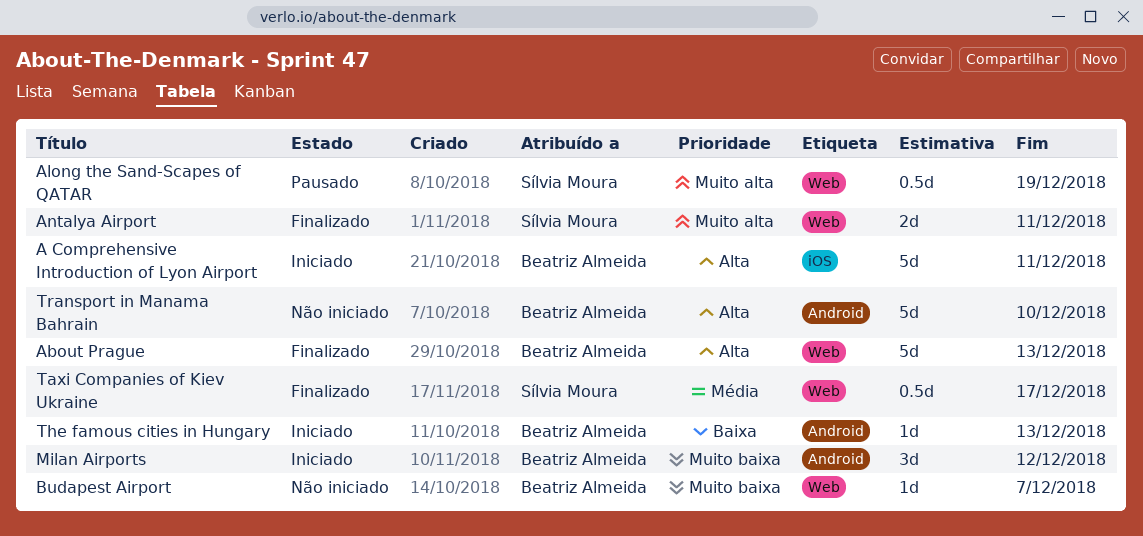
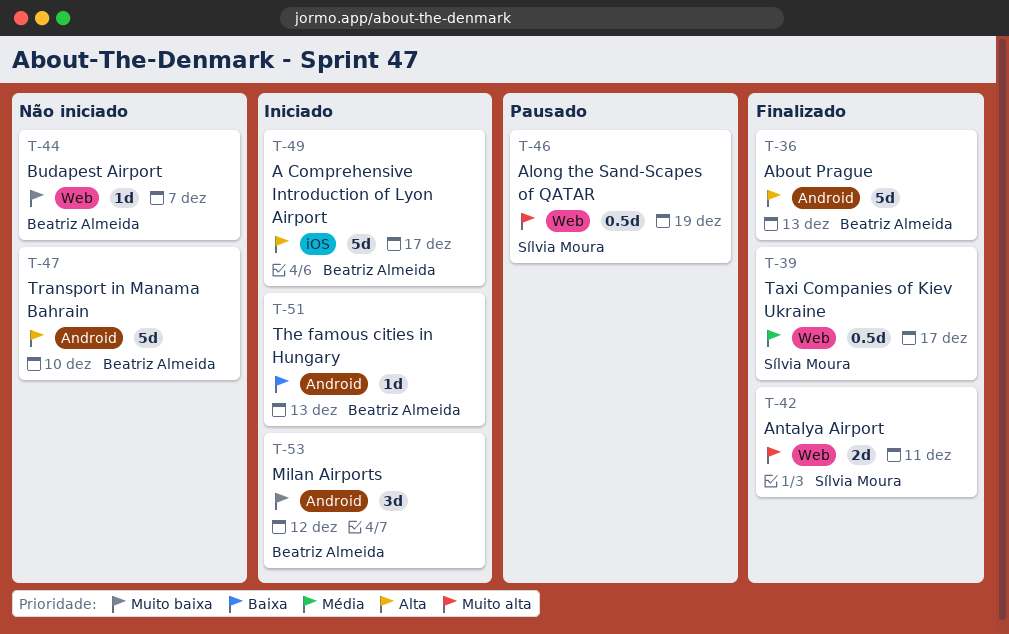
A Comprehensive Introduction of Lyon Airport, due: Dec 11 -> Dec 17
About Prague, label: Web -> Android

